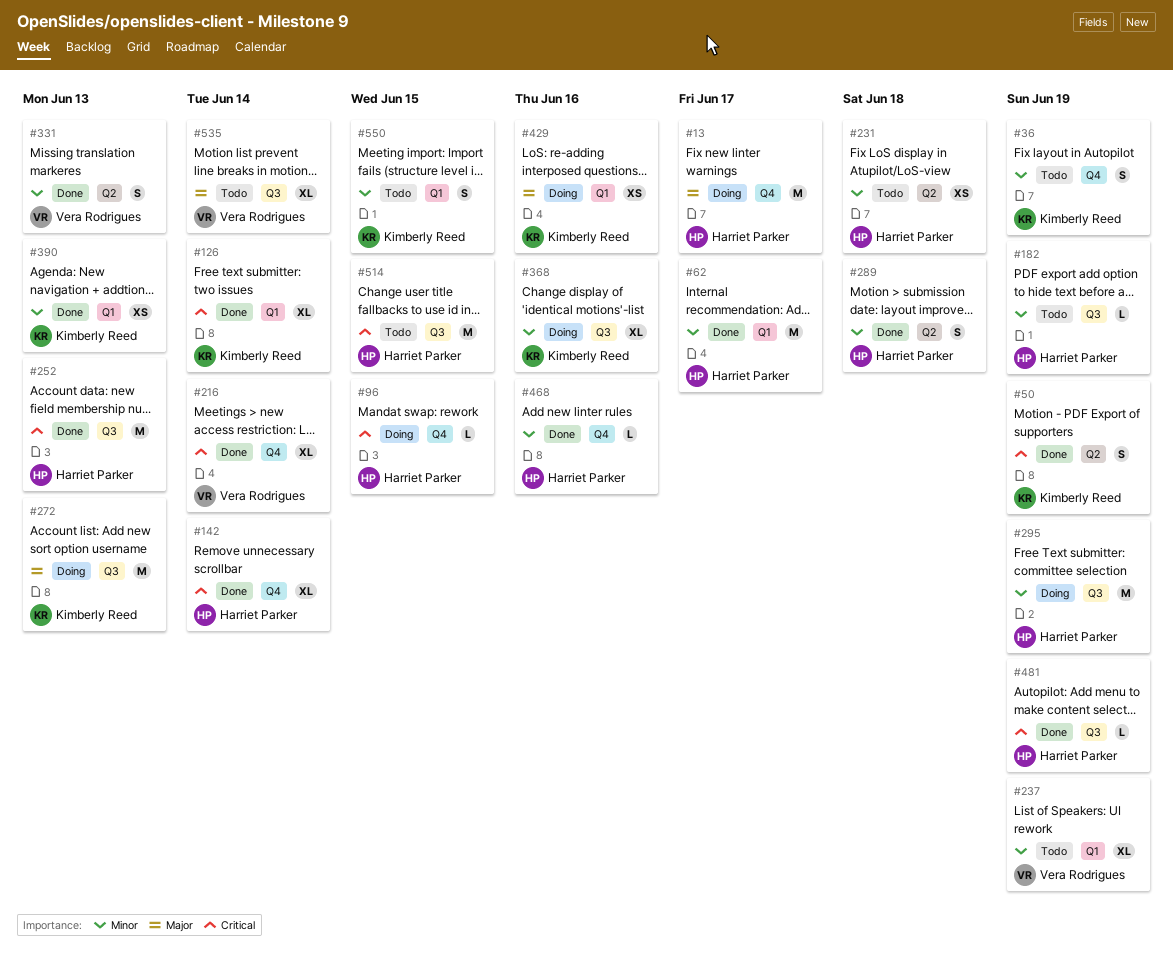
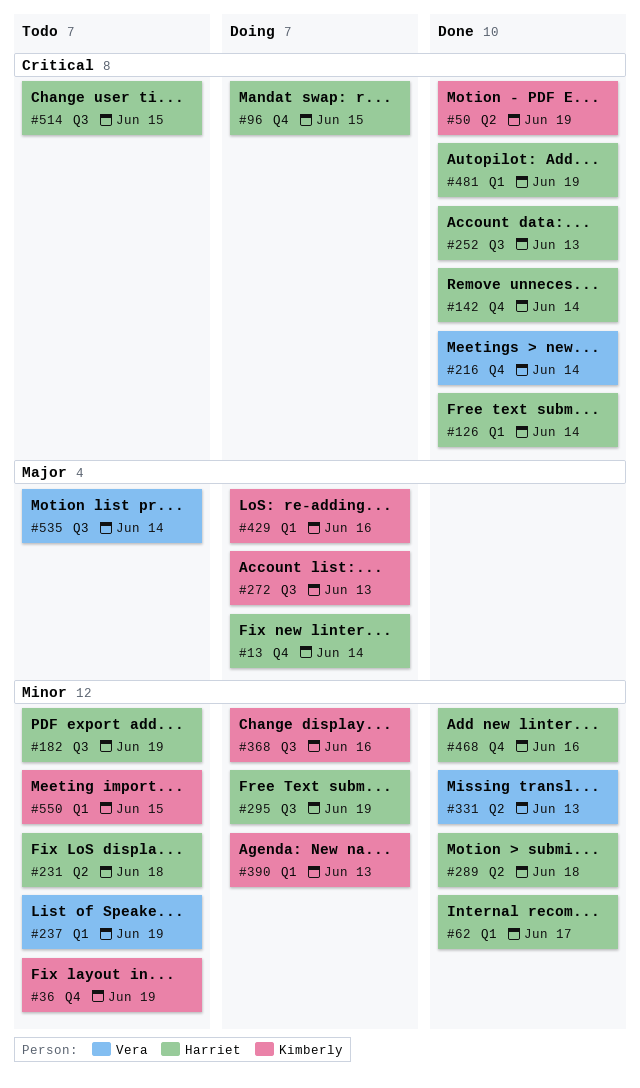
#13, due: Jun 17 -> Jun 14
#126, owner: Kimberly Reed -> Harriet Parker
#390, status: Done -> Doing
#481, label: Q3 -> Q1

